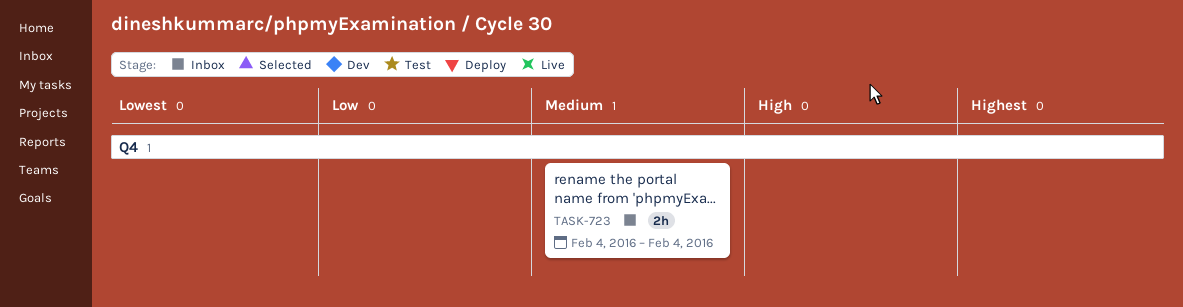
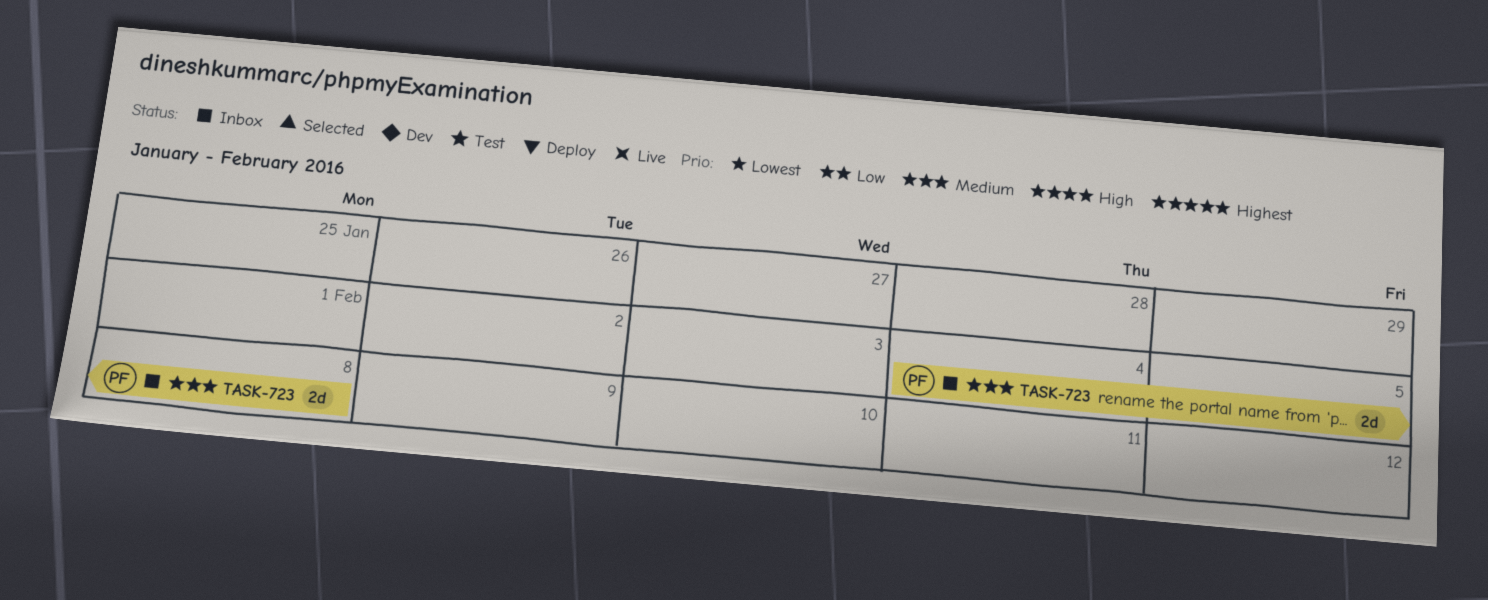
TASK-723, estimate: 2h -> 2d
TASK-723, due: Feb 4 -> Feb 8

